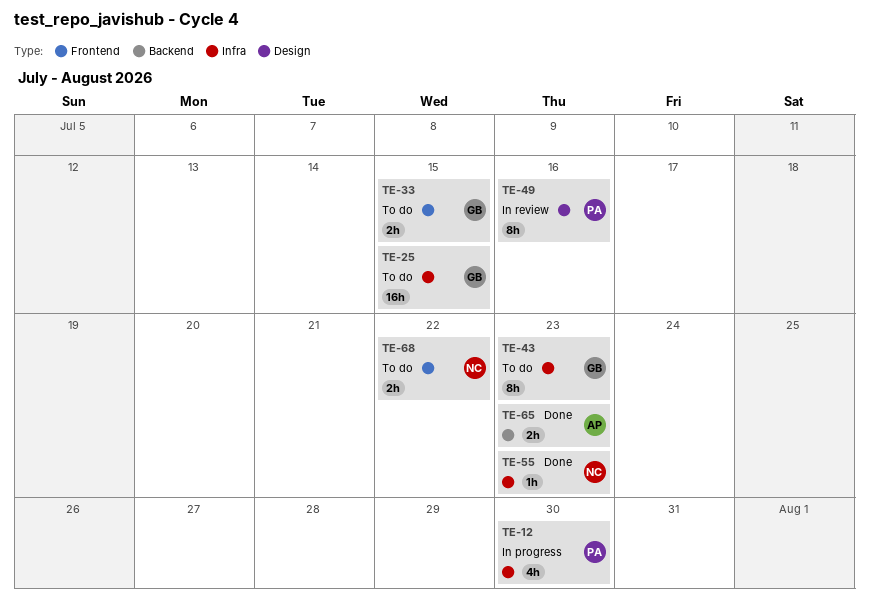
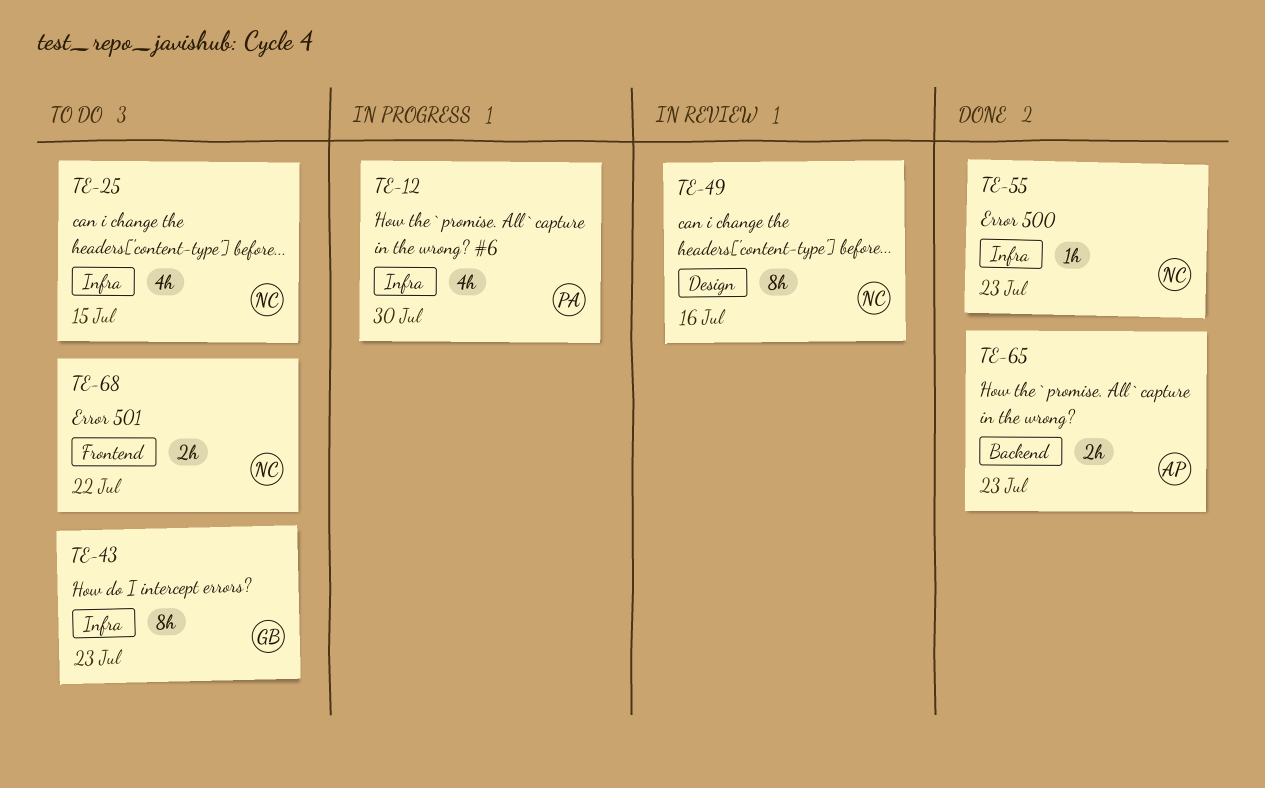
TE-25, owner: GB -> NC
TE-25, estimate: 16h -> 4h
TE-33: present -> none
TE-49, owner: PA -> NC

